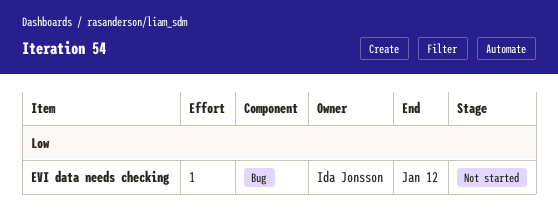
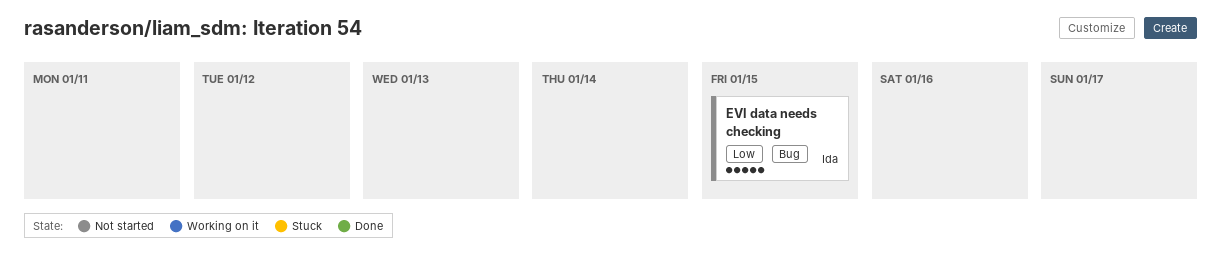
EVI data needs checking, estimate: 1 -> 5
EVI data needs checking, due: Jan 12 -> Jan 15

